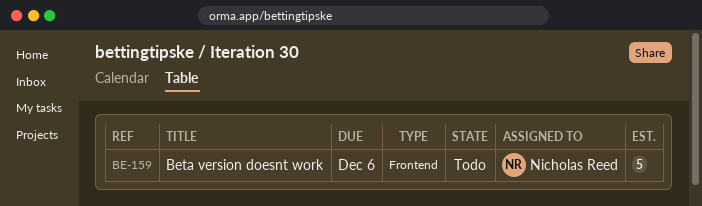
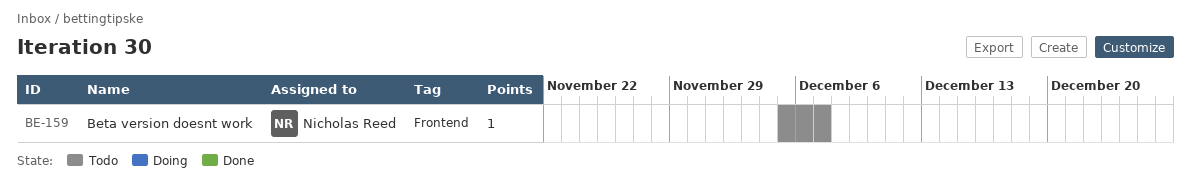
BE-159, estimate: 5 -> 1
BE-159, due: Dec 6 -> Dec 7

